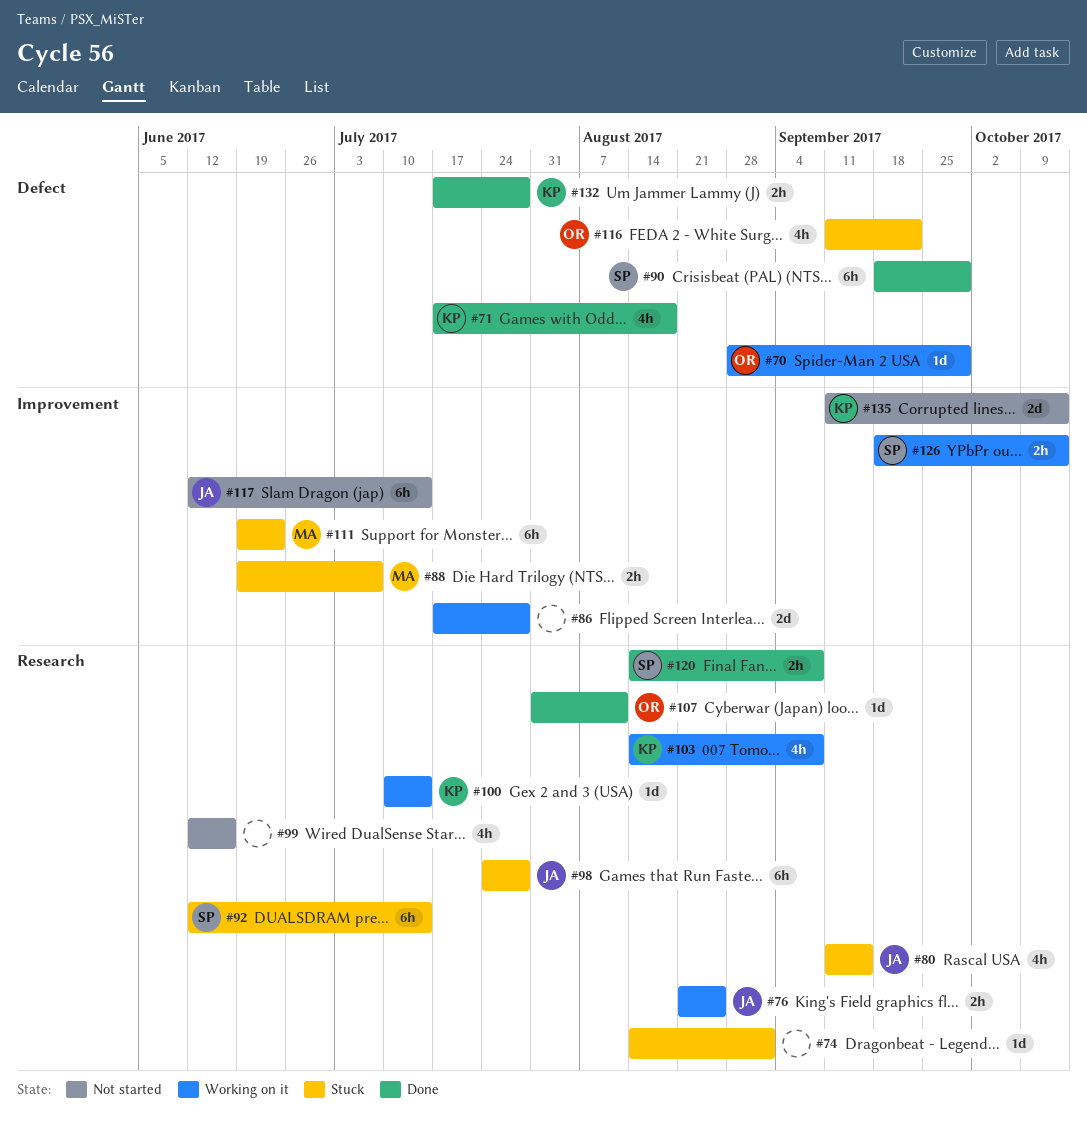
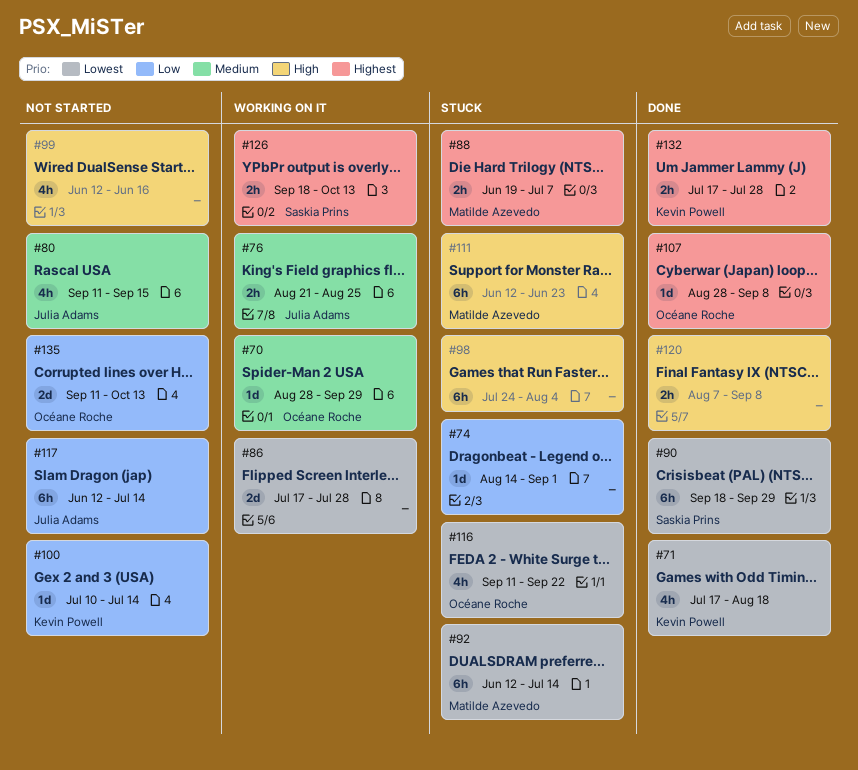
#80, status: Stuck -> Not started
#92, owner: Saskia Prins -> Matilde Azevedo
#98, owner: Julia Adams -> none
#98, due: Jul 28 -> Aug 4
#100, status: Working on it -> Not started
#103: present -> none
#107, start: Jul 31 -> Aug 28
#107, due: Aug 11 -> Sep 8
#111, start: Jun 19 -> Jun 12
#120, owner: Saskia Prins -> none
#120, start: Aug 14 -> Aug 7
#135, owner: Kevin Powell -> Océane Roche

